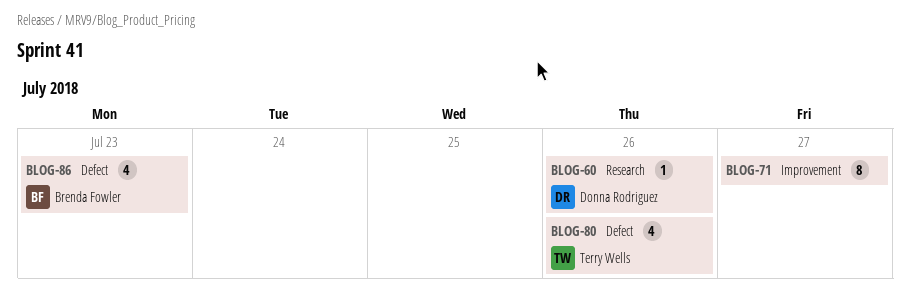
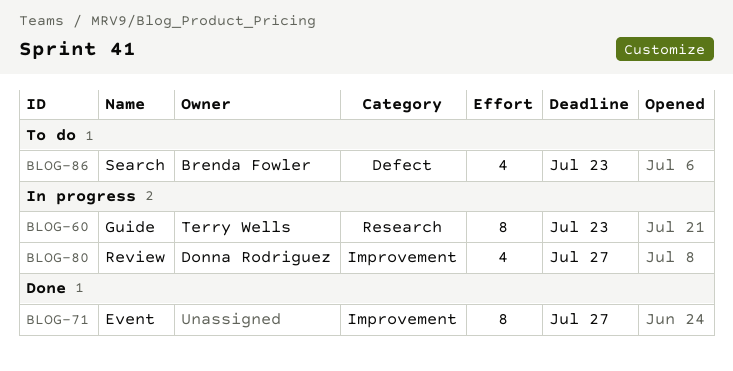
BLOG-60, owner: Donna Rodriguez -> Terry Wells
BLOG-60, estimate: 1 -> 8
BLOG-60, due: Jul 26 -> Jul 23
BLOG-80, owner: Terry Wells -> Donna Rodriguez
BLOG-80, label: Defect -> Improvement
BLOG-80, due: Jul 26 -> Jul 27

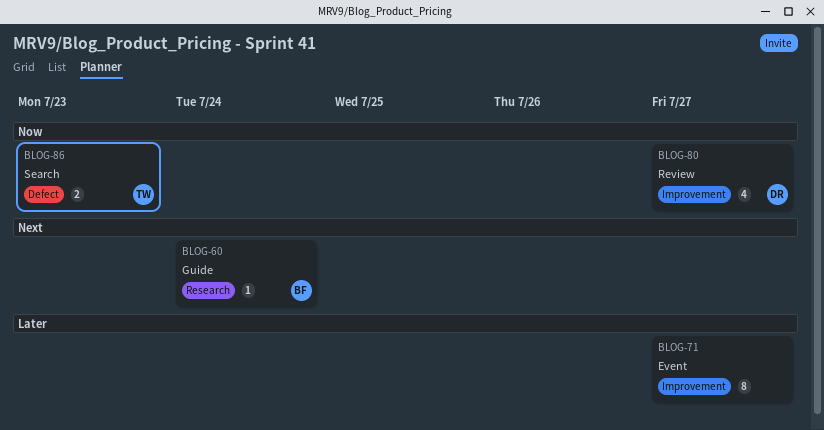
BLOG-60, owner: Terry Wells -> Brenda Fowler
BLOG-60, estimate: 8 -> 1
BLOG-60, due: Jul 23 -> Jul 24
BLOG-86, owner: Brenda Fowler -> Terry Wells
BLOG-86, estimate: 4 -> 2

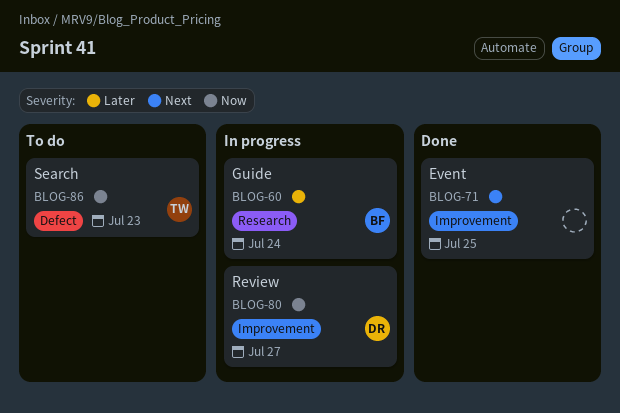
BLOG-60, priority: Next -> Later
BLOG-71, priority: Later -> Next
BLOG-71, due: Jul 27 -> Jul 25

